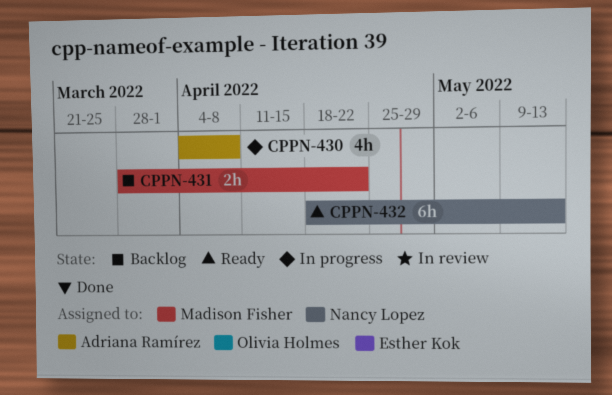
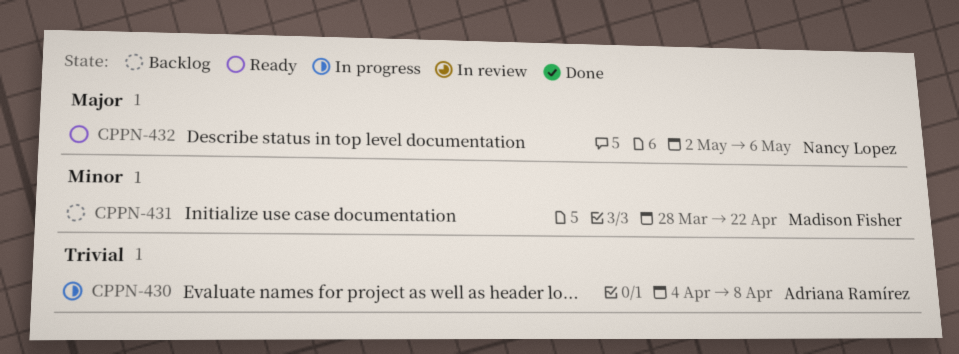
CPPN-432, start: Apr 18 -> May 2
CPPN-432, due: May 13 -> May 6

